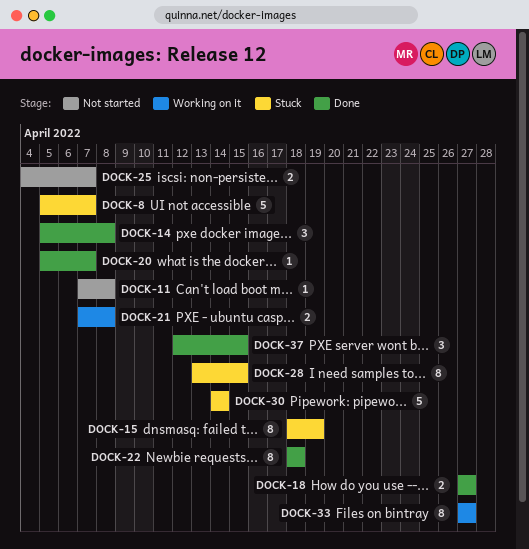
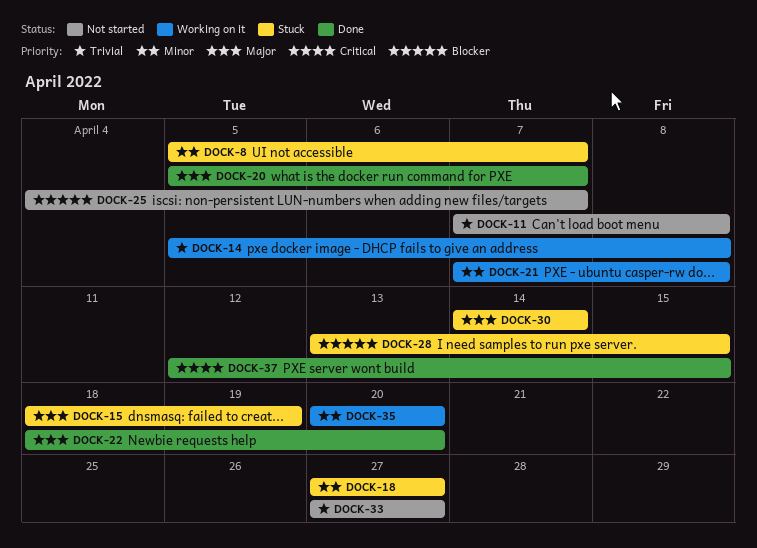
DOCK-14, status: Done -> Working on it
DOCK-18, status: Done -> Stuck
DOCK-22, due: Apr 18 -> Apr 20
DOCK-33, status: Working on it -> Not started
DOCK-35: none -> present

